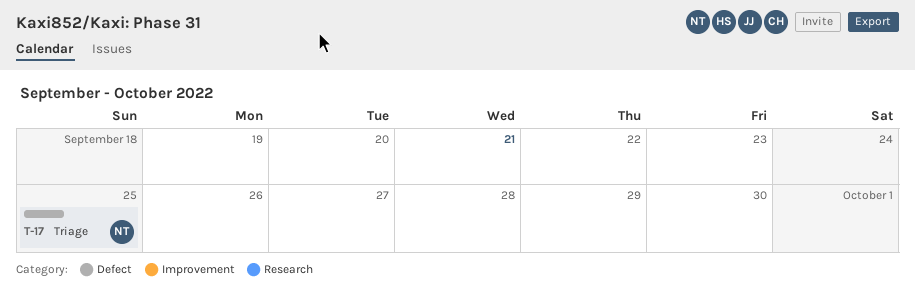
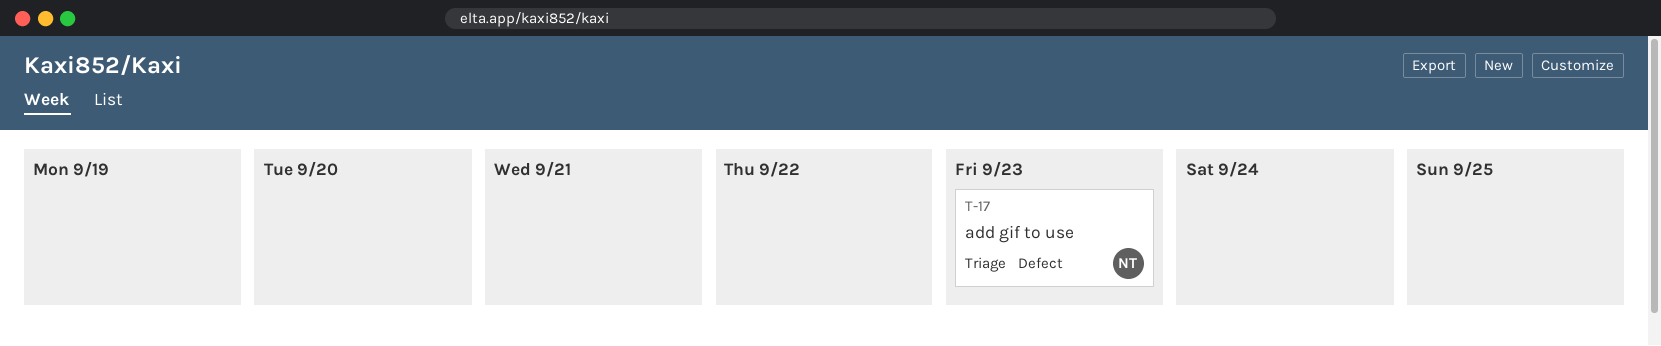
T-17, due: Sep 25 -> Sep 23

